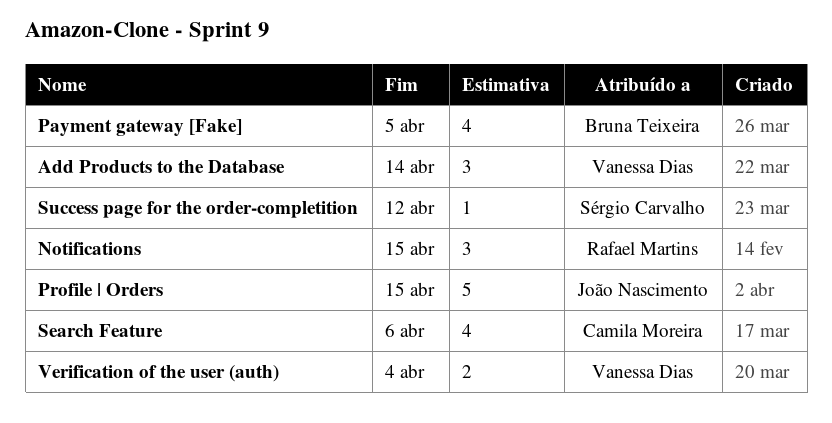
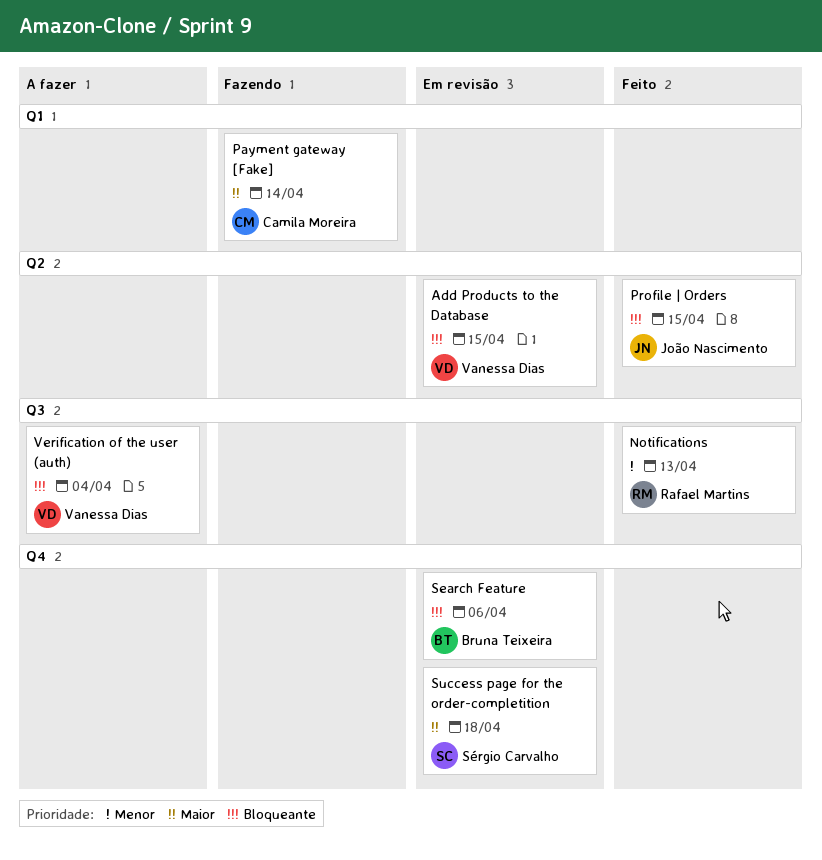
Add Products to the Database, due: Apr 14 -> Apr 15
Notifications, due: Apr 15 -> Apr 13
Payment gateway [Fake], owner: Bruna Teixeira -> Camila Moreira
Payment gateway [Fake], due: Apr 5 -> Apr 14
Search Feature, owner: Camila Moreira -> Bruna Teixeira
Success page for the order-completition, due: Apr 12 -> Apr 18

